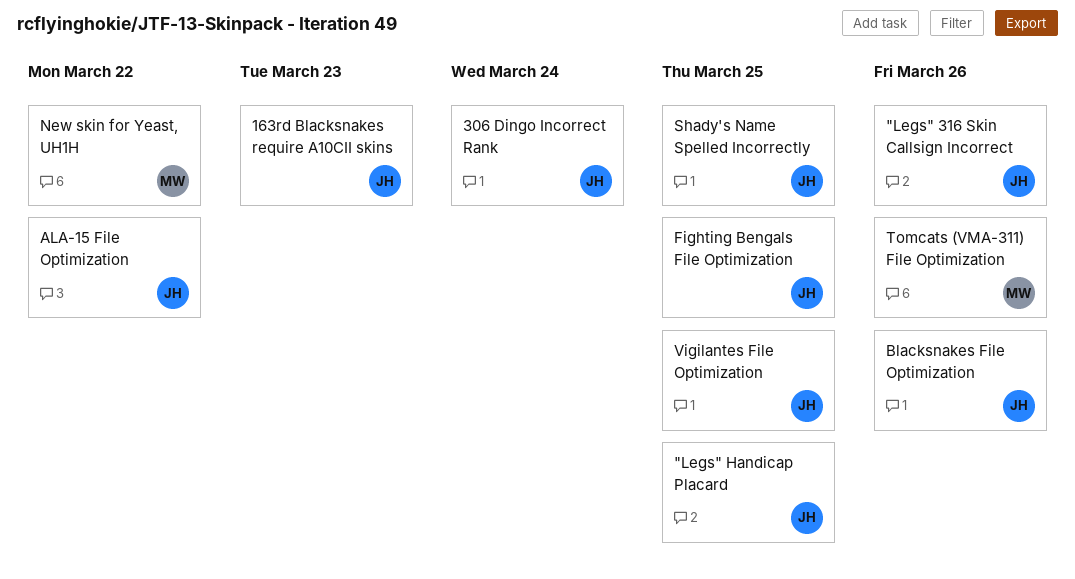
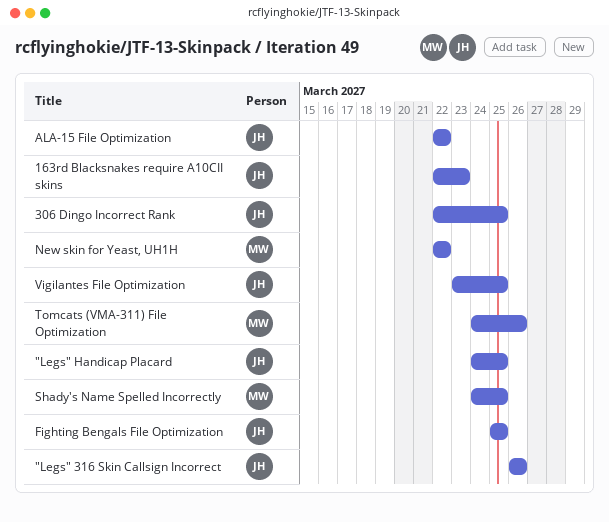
306 Dingo Incorrect Rank, due: Mar 24 -> Mar 25
Blacksnakes File Optimization: present -> none
Shady's Name Spelled Incorrectly, owner: JH -> MW

